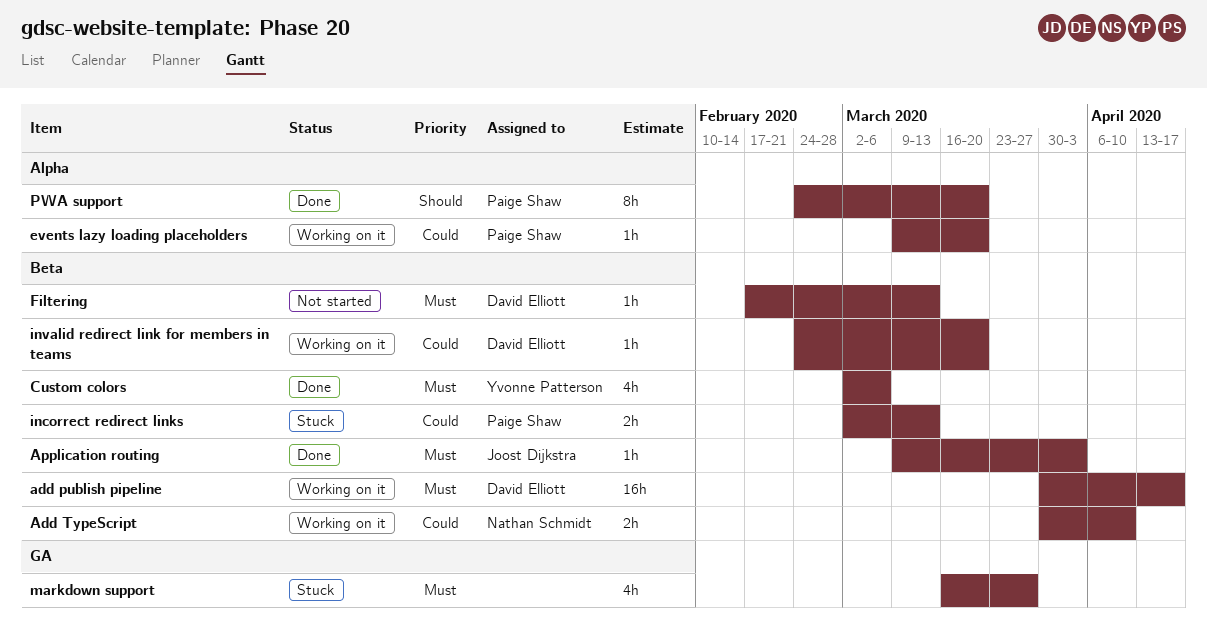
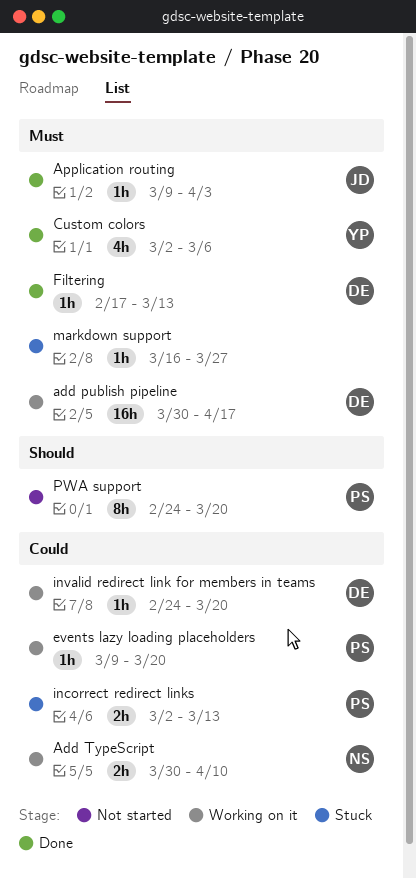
Filtering, status: Not started -> Done
markdown support, estimate: 4h -> 1h
PWA support, status: Done -> Not started

